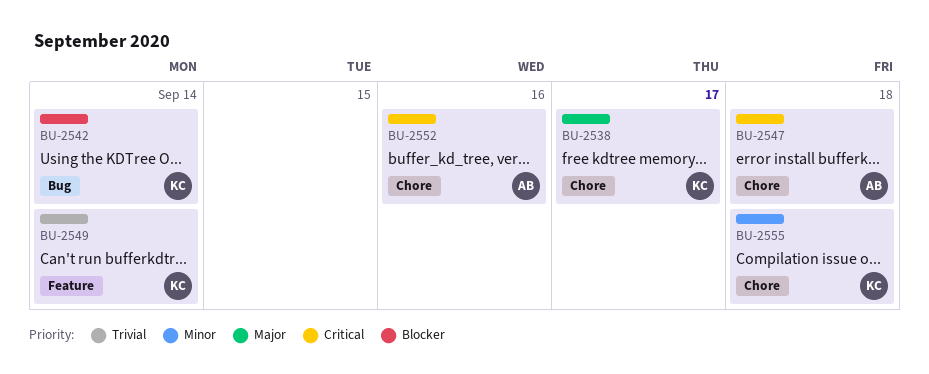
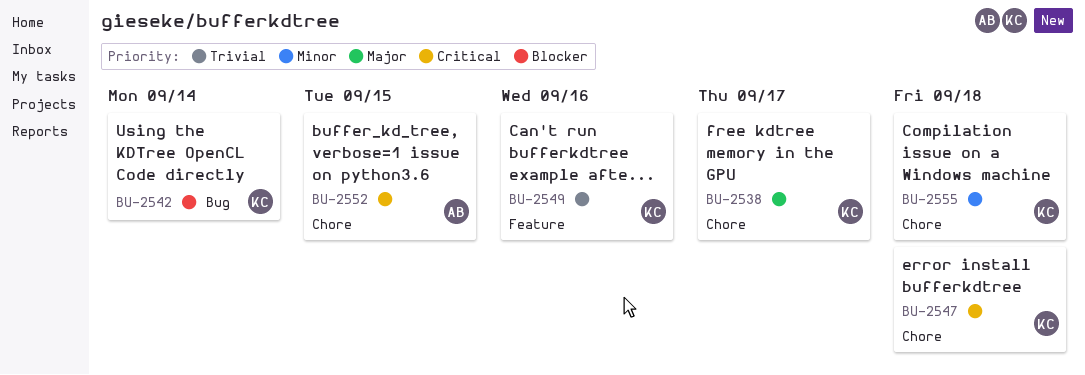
BU-2547, owner: AB -> KC
BU-2549, due: Sep 14 -> Sep 16
BU-2552, due: Sep 16 -> Sep 15

